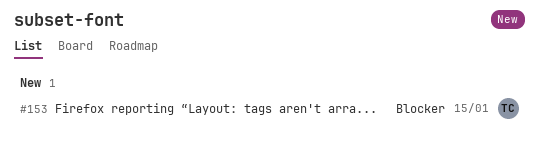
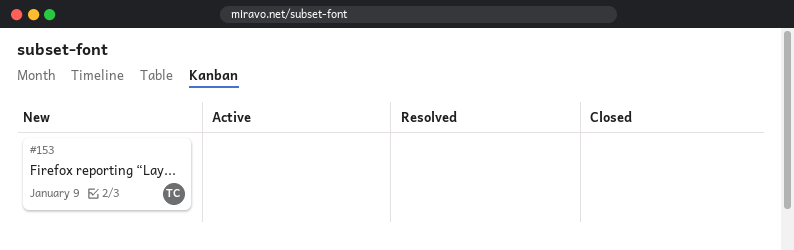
#153, due: Jan 15 -> Jan 9

